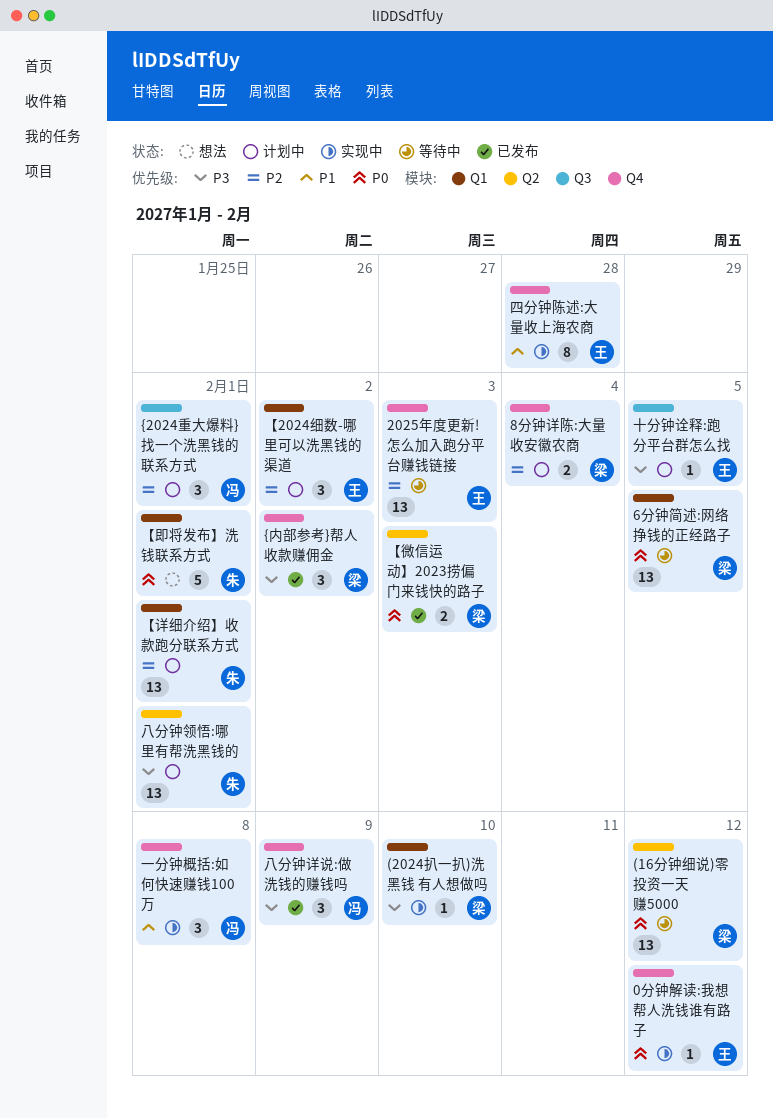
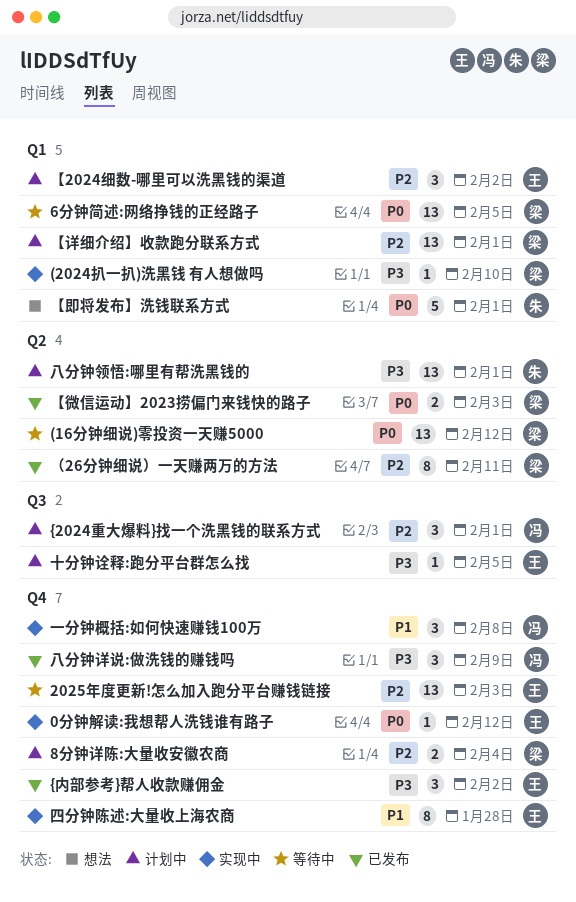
{内部参考}帮人收款赚佣金, owner: 梁 -> 王
【详细介绍】收款跑分联系方式, owner: 朱 -> 梁
（26分钟细说）一天赚两万的方法: none -> present

